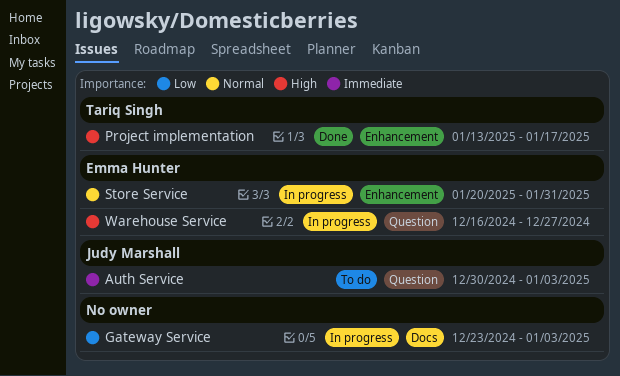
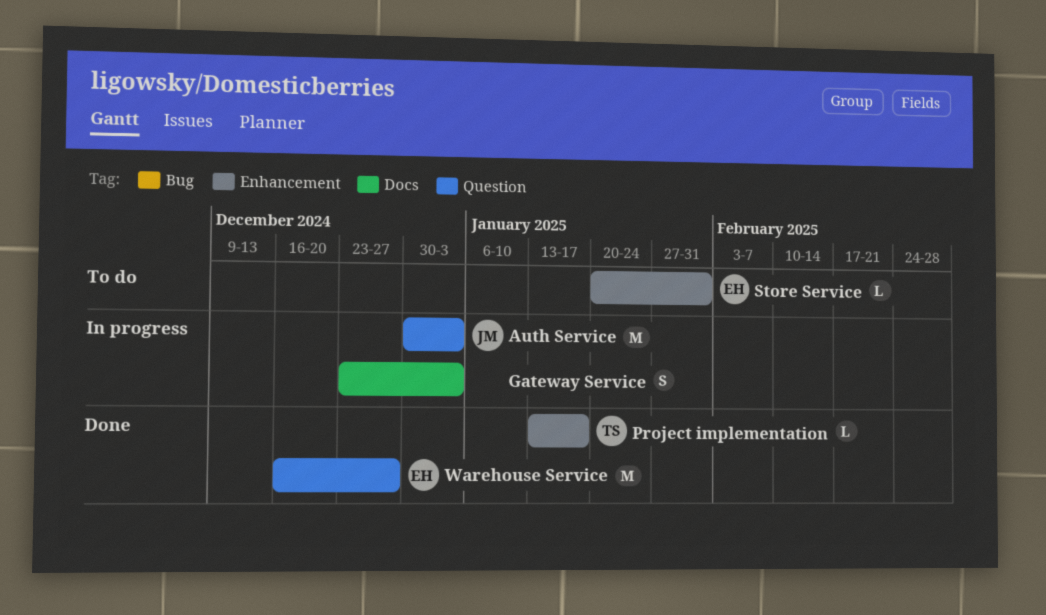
Auth Service, status: To do -> In progress
Store Service, status: In progress -> To do
Warehouse Service, status: In progress -> Done

